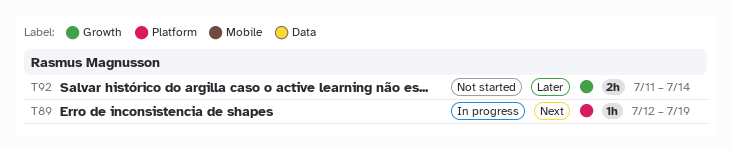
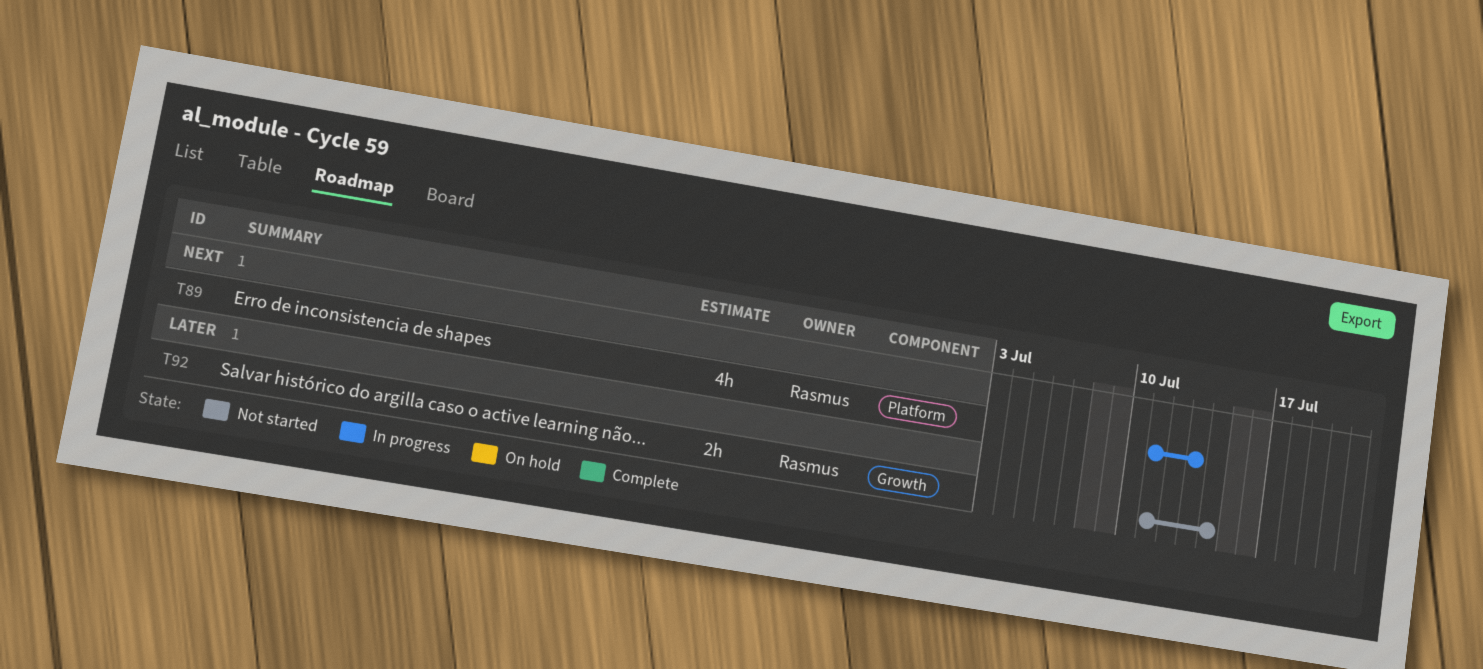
T89, estimate: 1h -> 4h
T89, start: Jul 12 -> Jul 11
T89, due: Jul 19 -> Jul 13

